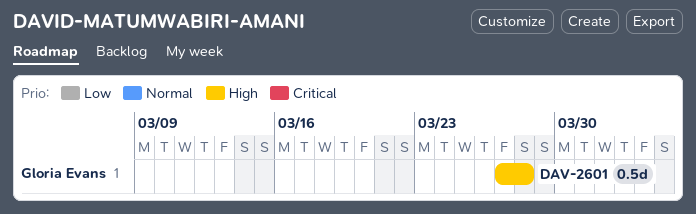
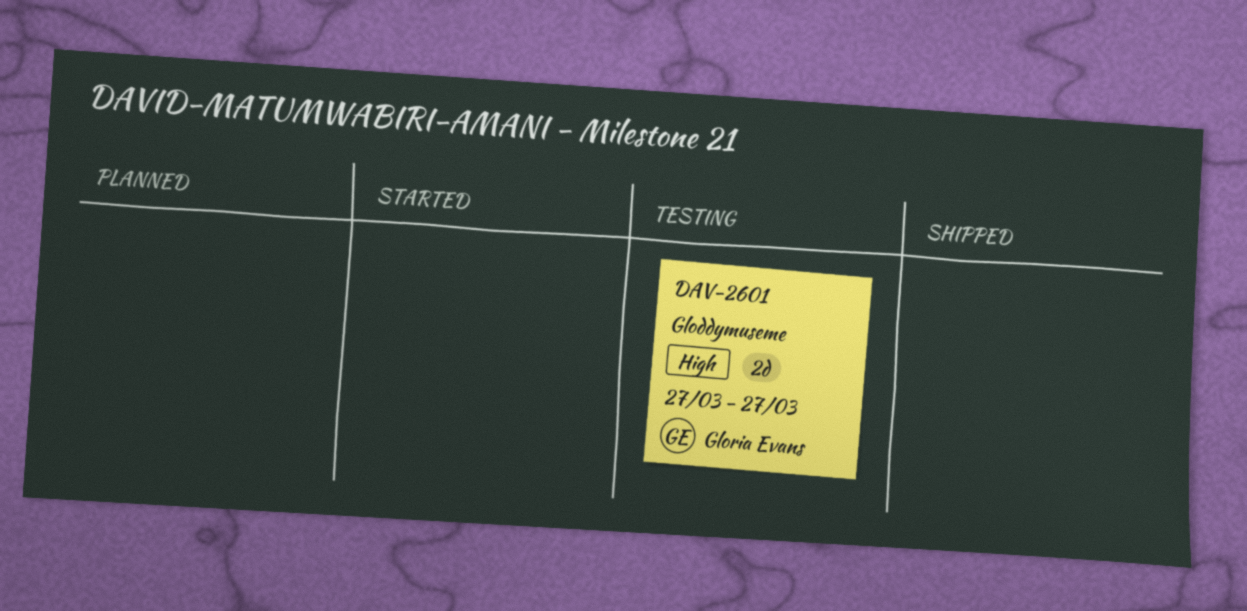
DAV-2601, estimate: 0.5d -> 2d
DAV-2601, due: Mar 28 -> Mar 27

